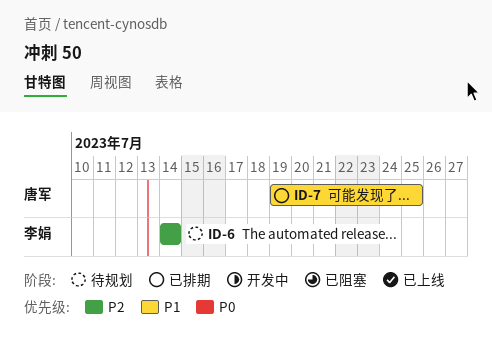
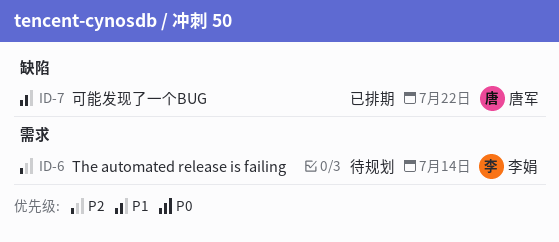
ID-7, due: Jul 25 -> Jul 22

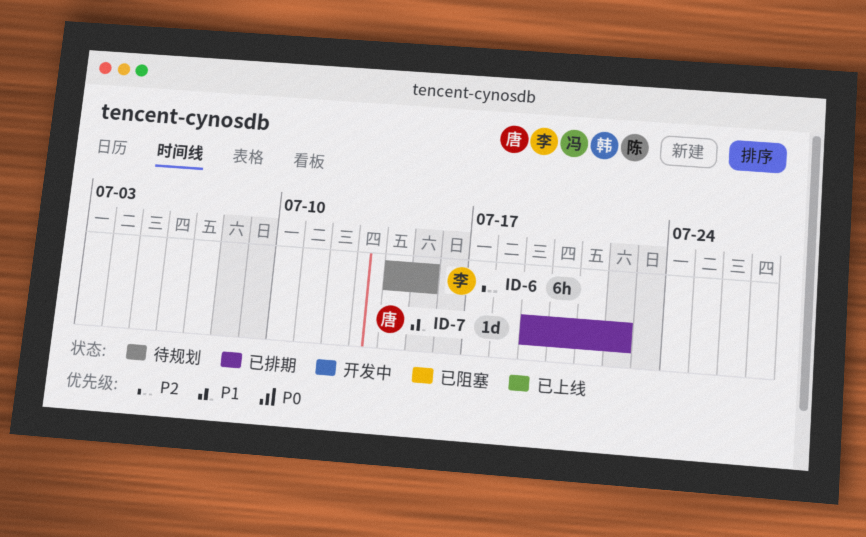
ID-6, due: Jul 14 -> Jul 15

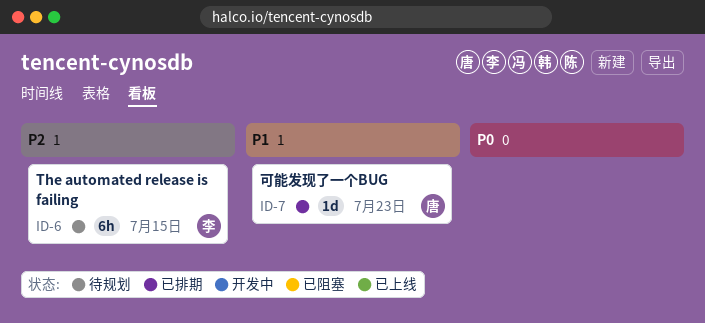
ID-7, due: Jul 22 -> Jul 23

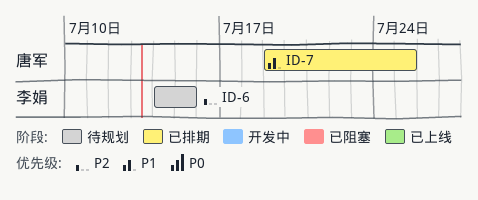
ID-7, due: Jul 23 -> Jul 25

